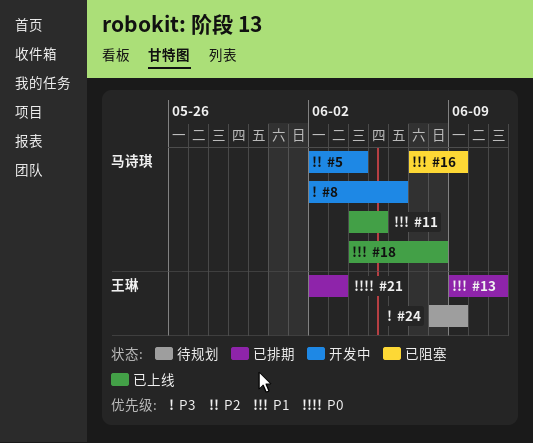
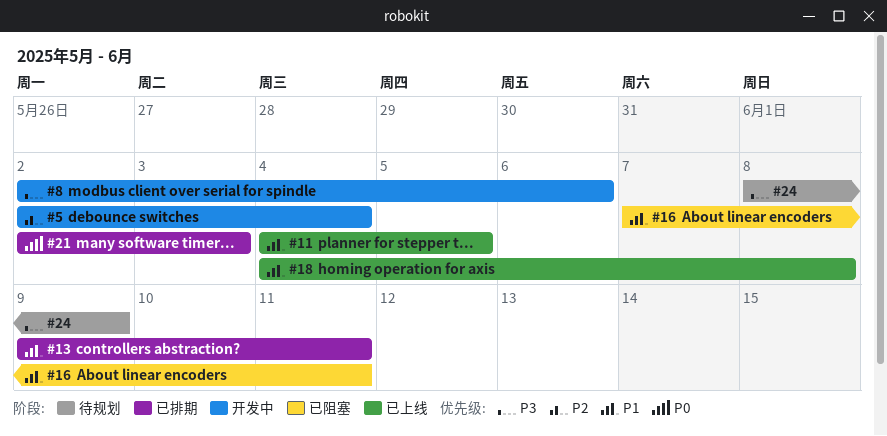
#16, due: Jun 9 -> Jun 11

